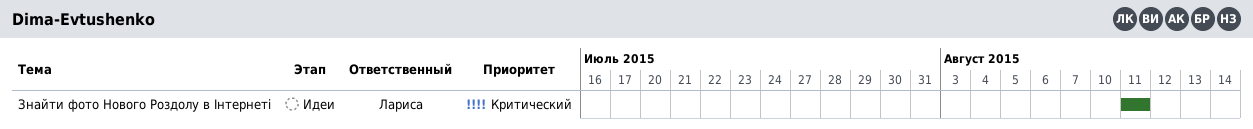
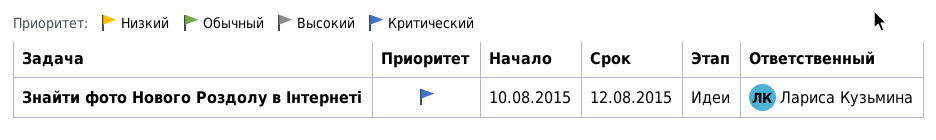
Знайти фото Нового Роздолу в Інтернеті, start: Aug 11 -> Aug 10
Знайти фото Нового Роздолу в Інтернеті, due: Aug 11 -> Aug 12

